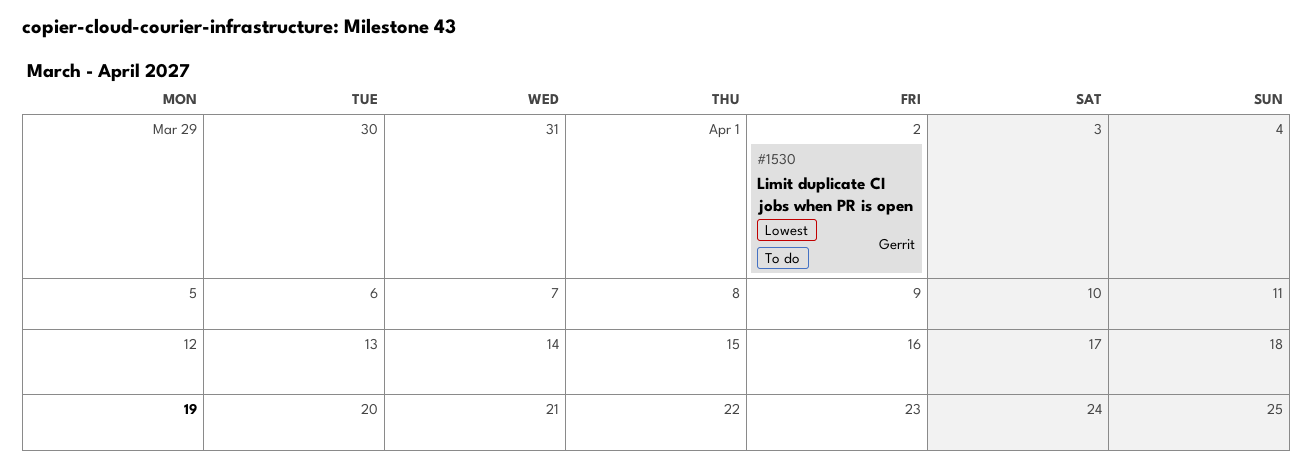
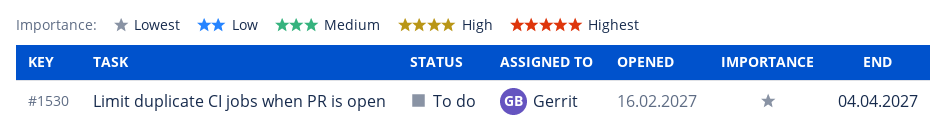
#1530, due: Apr 2 -> Apr 4

